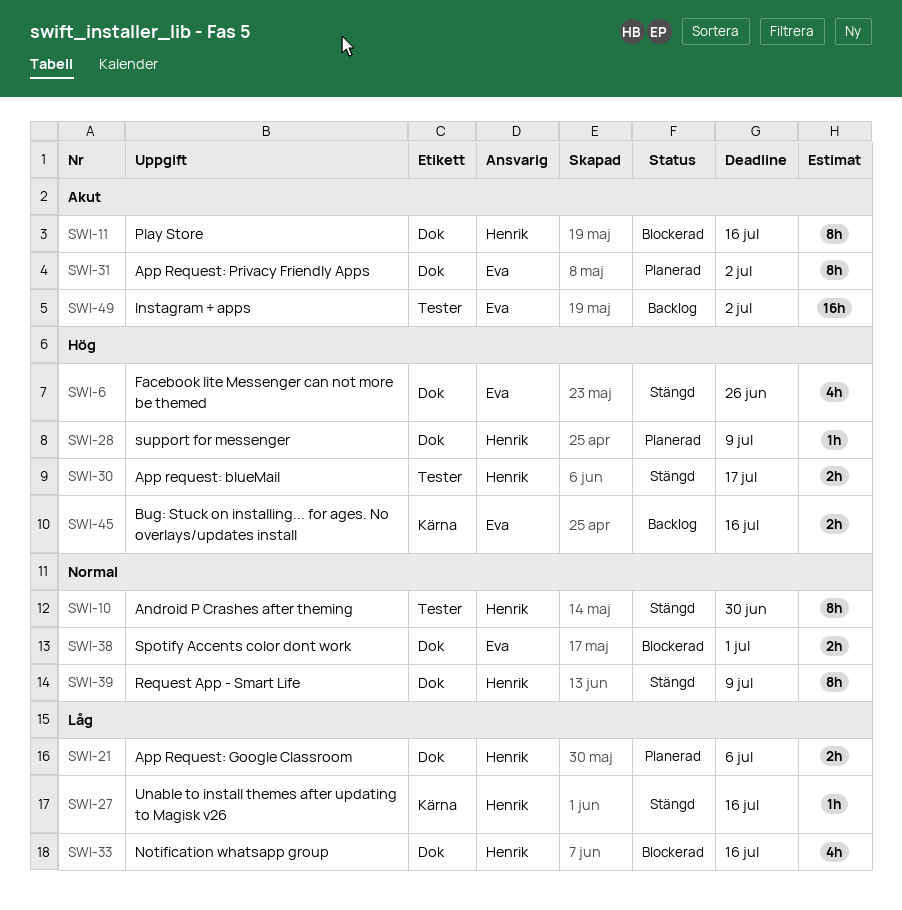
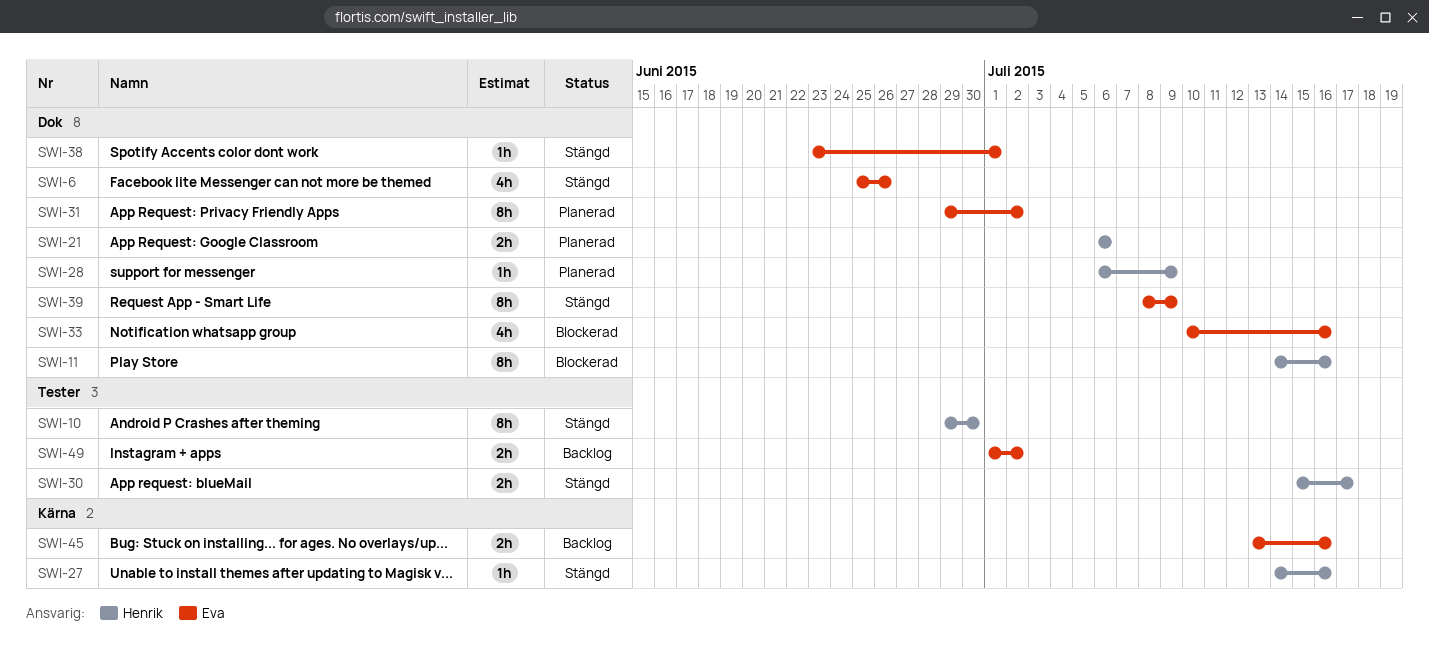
SWI-33, owner: Henrik -> Eva
SWI-38, status: Blockerad -> Stängd
SWI-38, estimate: 2h -> 1h
SWI-39, owner: Henrik -> Eva
SWI-49, estimate: 16h -> 2h

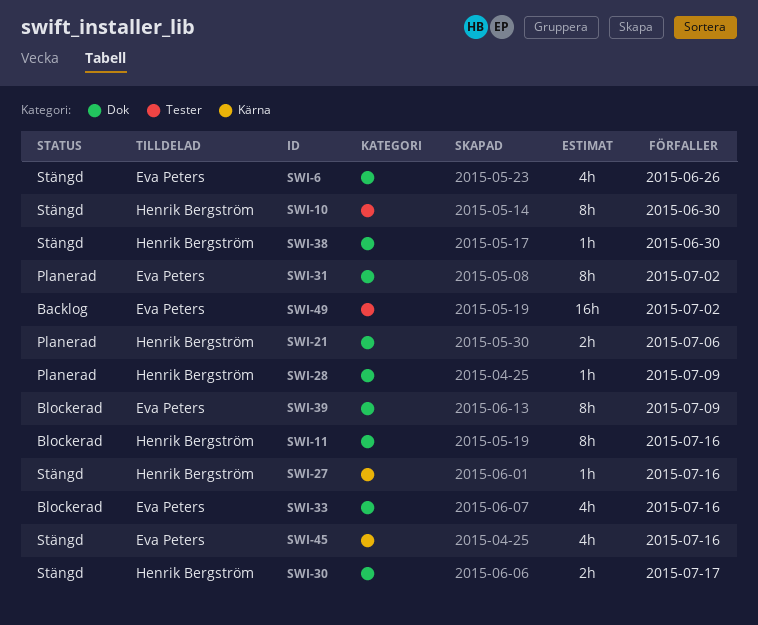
SWI-30, label: Tester -> Dok
SWI-38, owner: Eva Peters -> Henrik Bergström
SWI-38, due: Jul 1 -> Jun 30
SWI-39, status: Stängd -> Blockerad
SWI-45, status: Backlog -> Stängd
SWI-45, estimate: 2h -> 4h
SWI-49, estimate: 2h -> 16h

